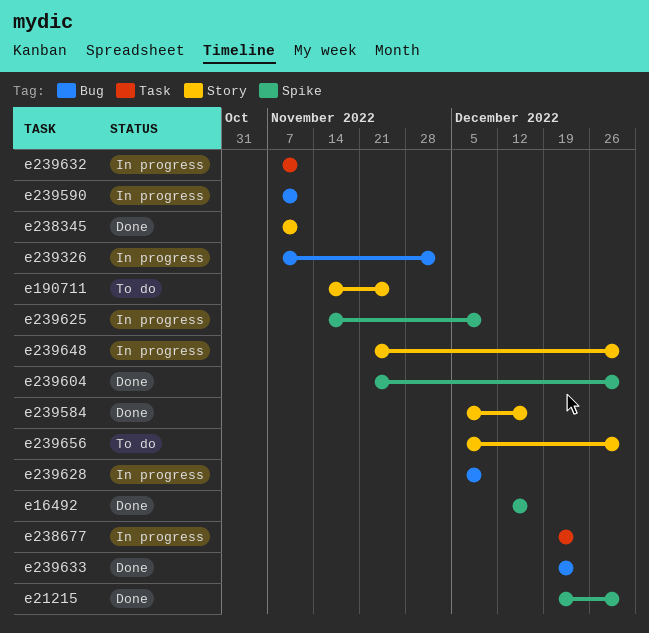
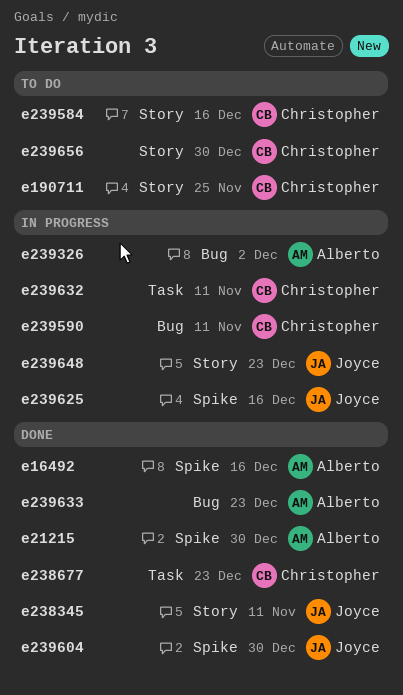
e238677, status: In progress -> Done
e239584, status: Done -> To do
e239625, due: Dec 9 -> Dec 16
e239628: present -> none
e239648, due: Dec 30 -> Dec 23

